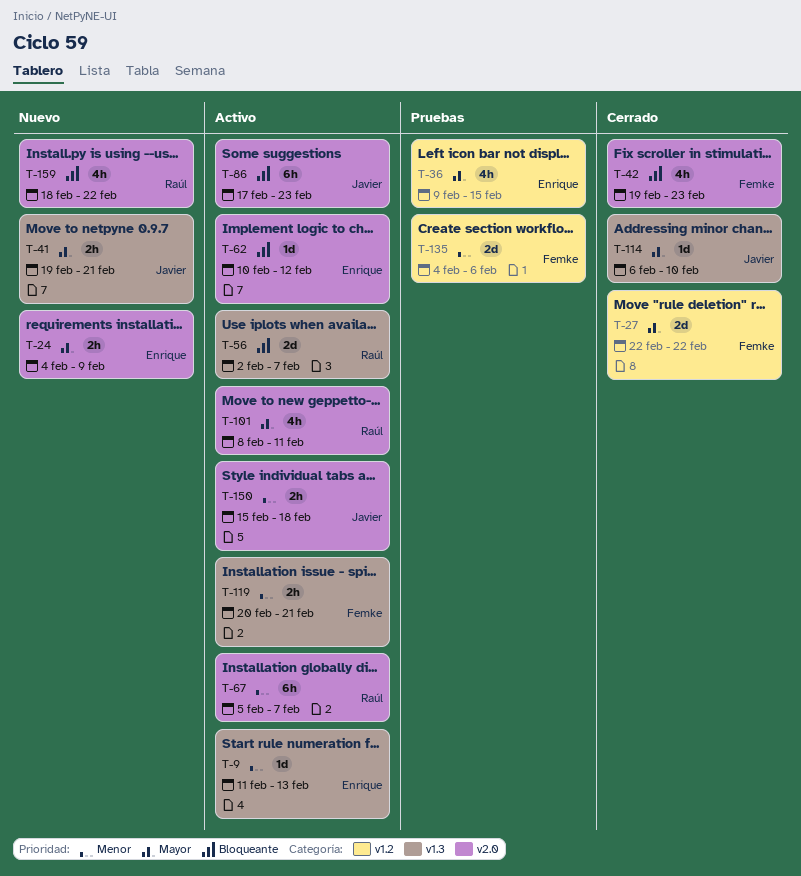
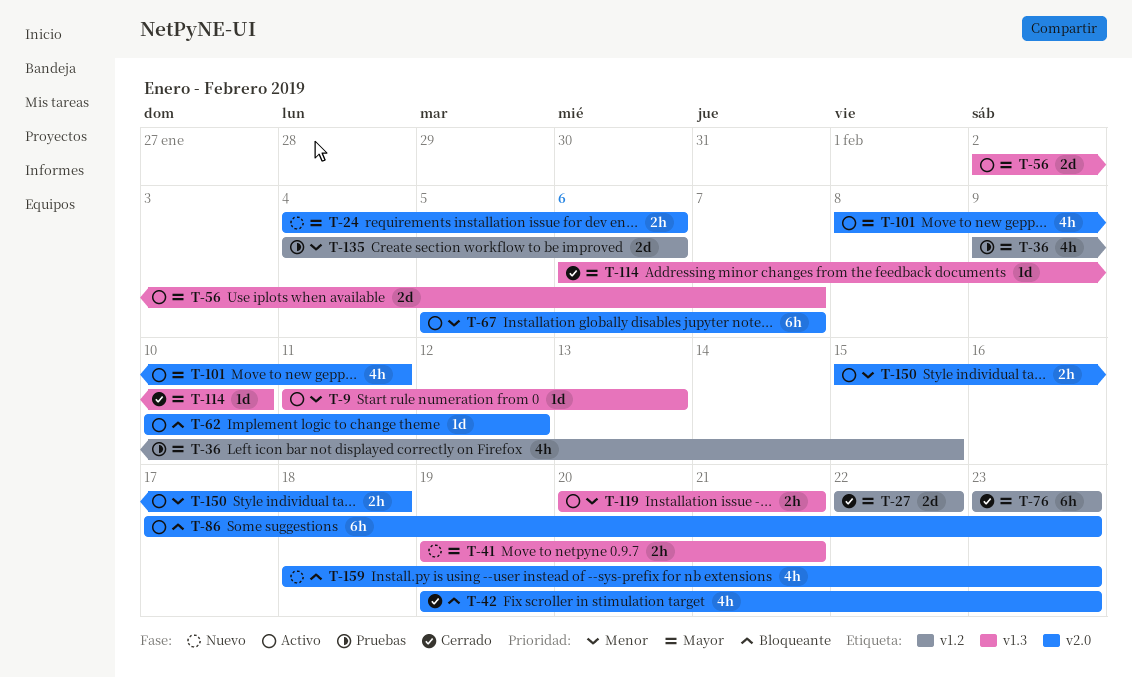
T-24, due: Feb 9 -> Feb 6
T-56, priority: Bloqueante -> Mayor
T-76: none -> present
T-159, due: Feb 22 -> Feb 23

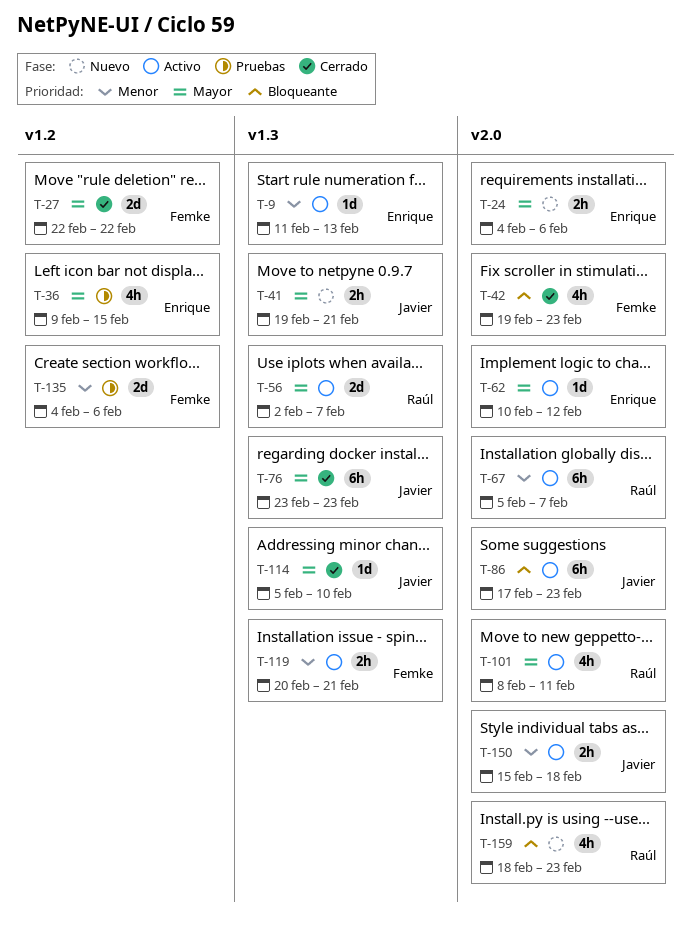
T-62, priority: Bloqueante -> Mayor
T-76, label: v1.2 -> v1.3
T-114, start: Feb 6 -> Feb 5

